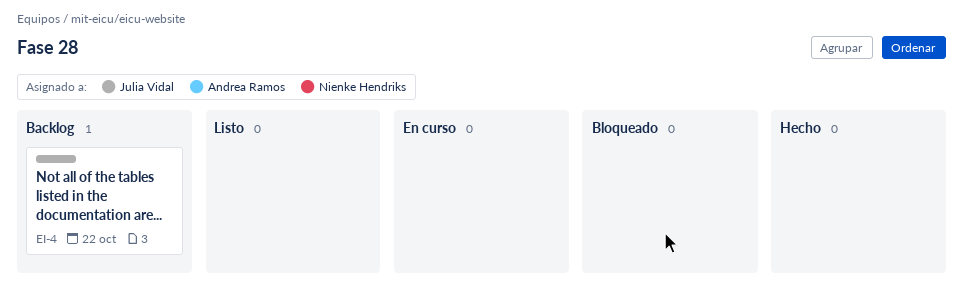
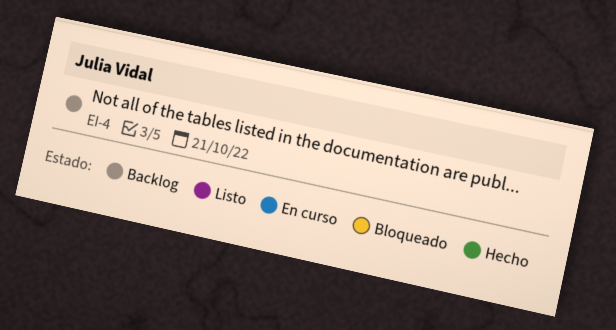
EI-4, due: Oct 22 -> Oct 21

